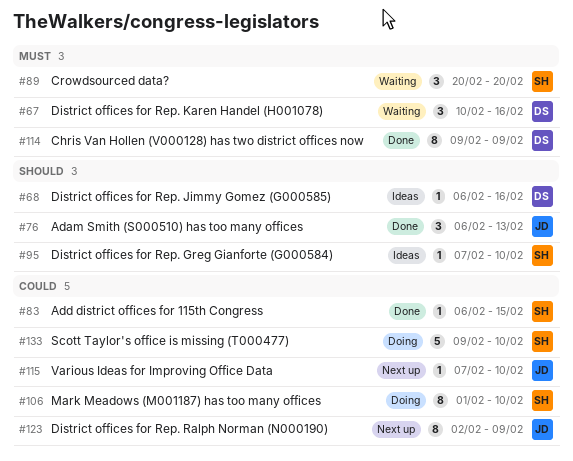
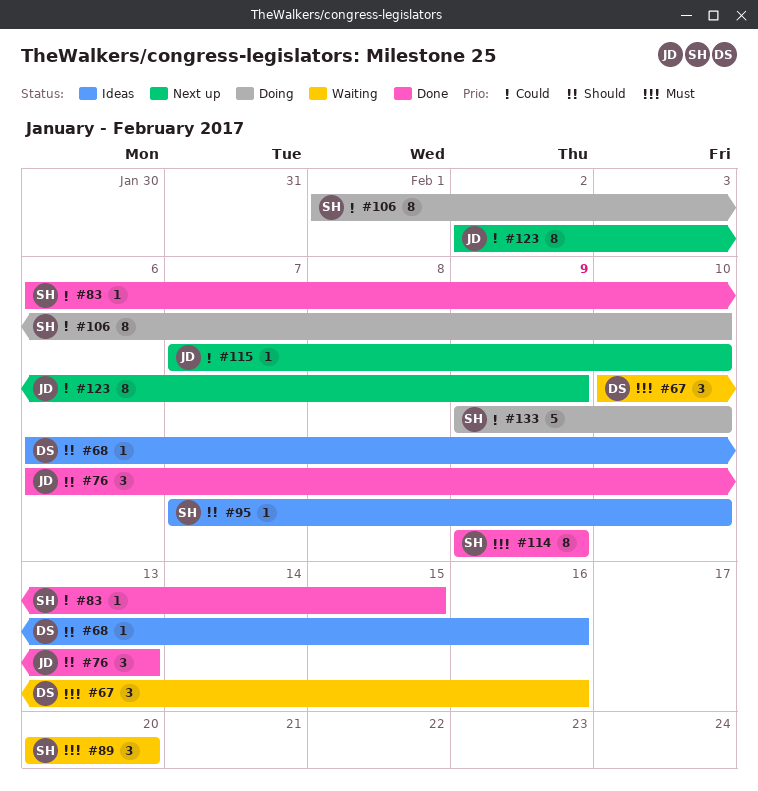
#114, owner: DS -> SH

